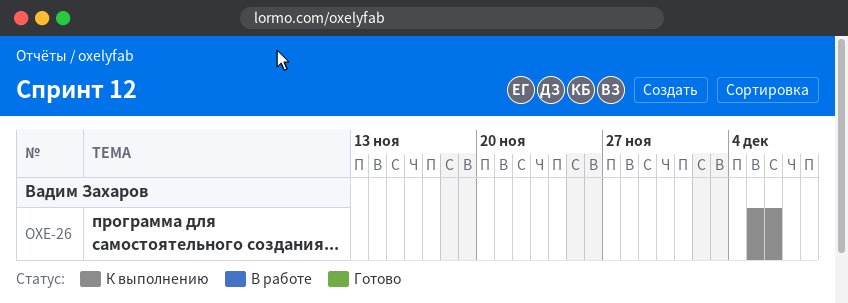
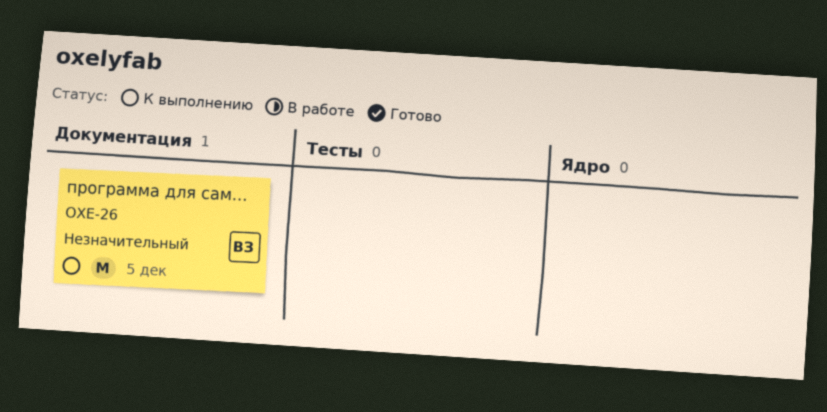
OXE-26, due: Dec 6 -> Dec 5

